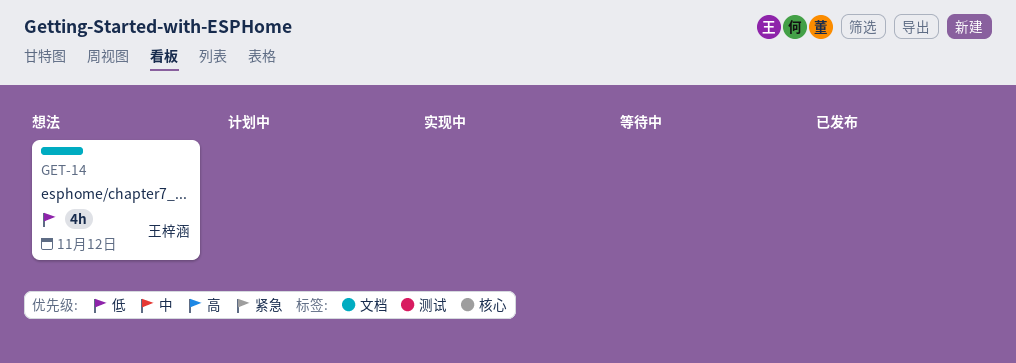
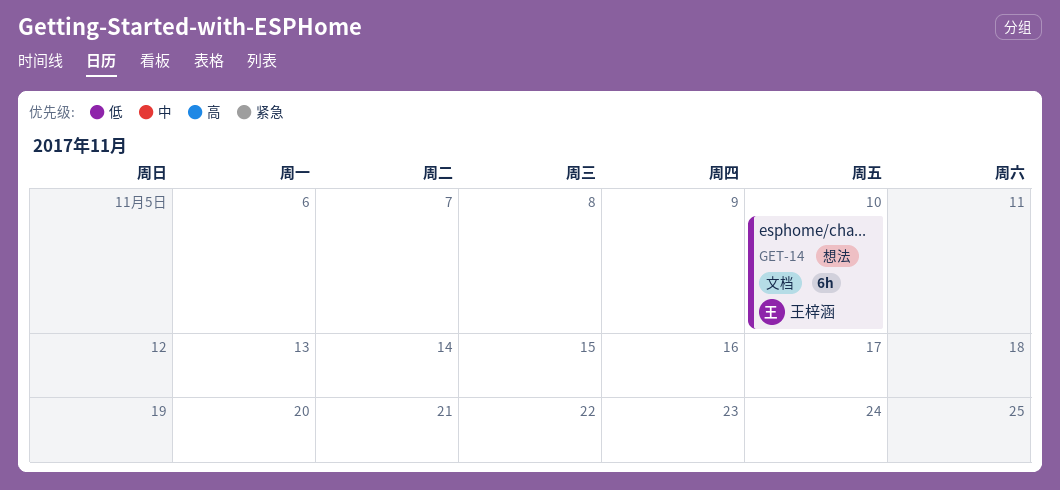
GET-14, estimate: 4h -> 6h
GET-14, due: Nov 12 -> Nov 10

